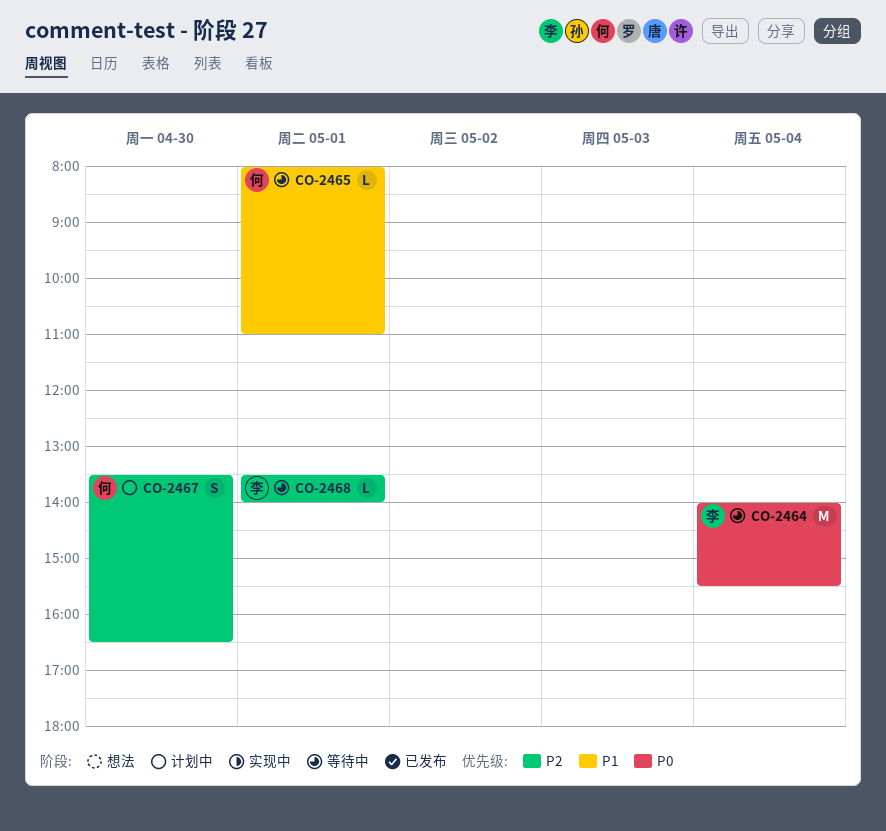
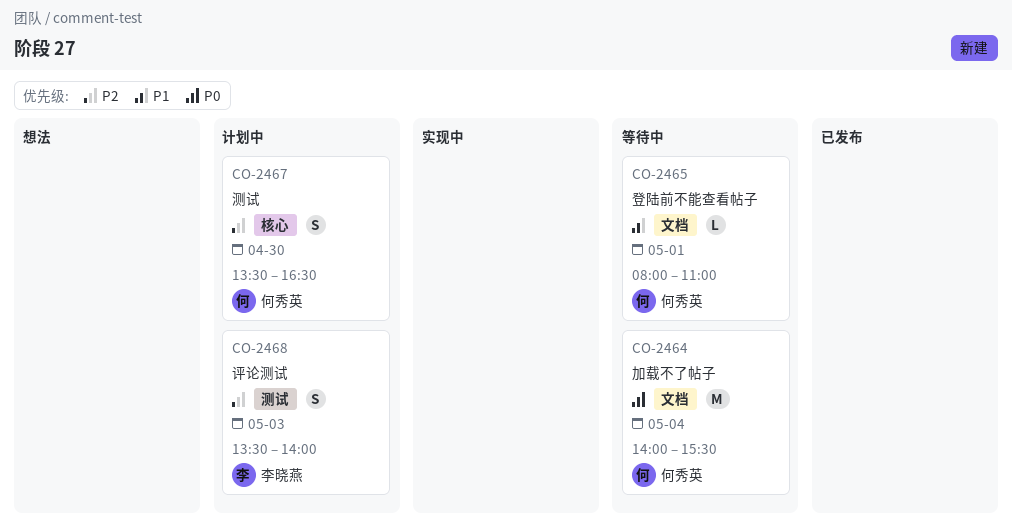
CO-2464, owner: 李晓燕 -> 何秀英
CO-2468, status: 等待中 -> 计划中
CO-2468, estimate: L -> S
CO-2468, day: May 1 -> May 3

